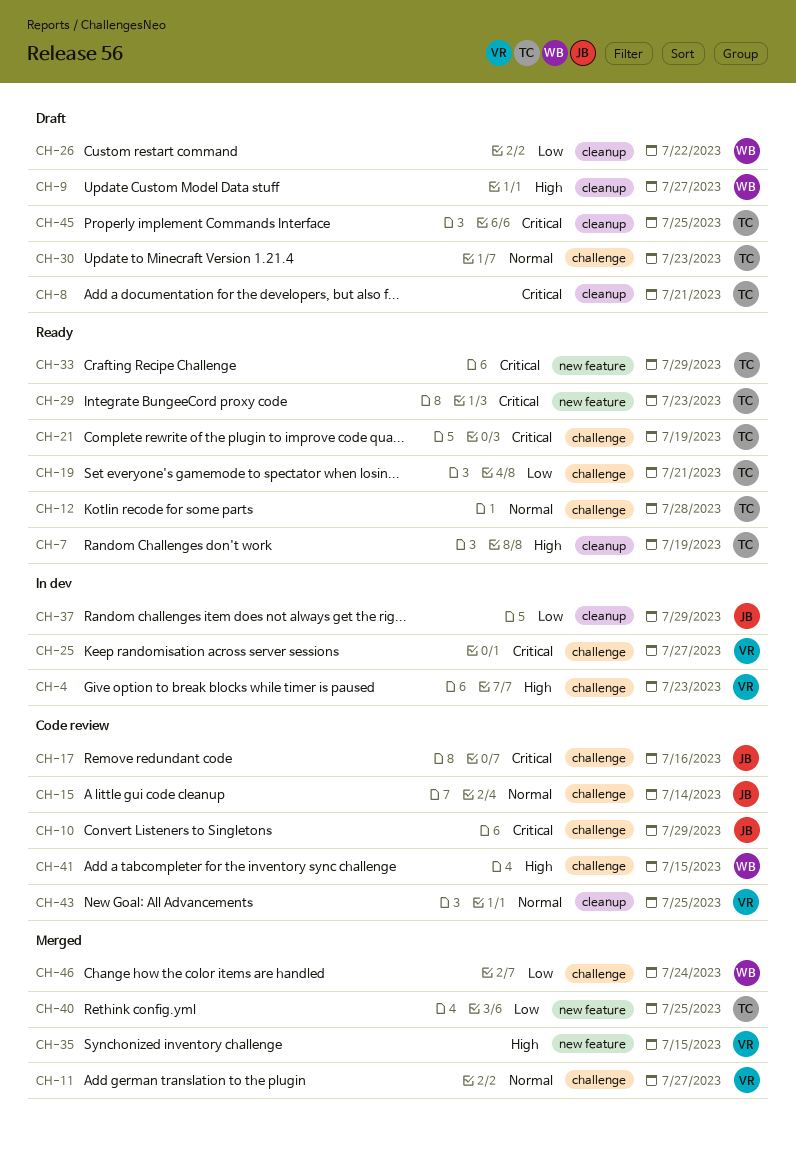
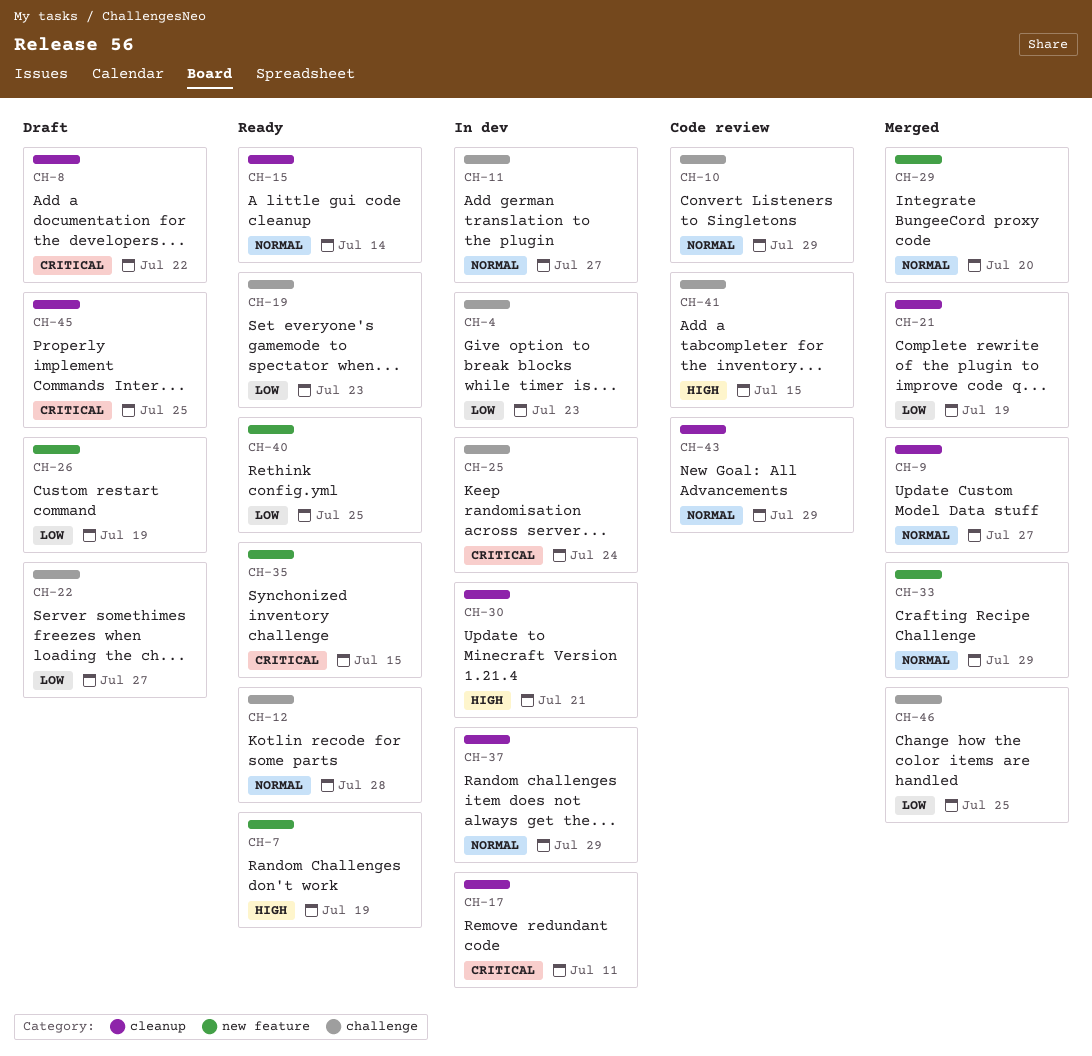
CH-4, priority: High -> Low
CH-7, label: cleanup -> new feature
CH-8, due: Jul 21 -> Jul 22
CH-9, status: Draft -> Merged
CH-9, priority: High -> Normal
CH-10, priority: Critical -> Normal
CH-11, status: Merged -> In dev
CH-15, status: Code review -> Ready
CH-15, label: challenge -> cleanup
CH-17, status: Code review -> In dev
CH-17, label: challenge -> cleanup
CH-17, due: Jul 16 -> Jul 11
CH-19, due: Jul 21 -> Jul 23
CH-21, status: Ready -> Merged
CH-21, priority: Critical -> Low
CH-21, label: challenge -> cleanup
CH-22: none -> present
CH-25, due: Jul 27 -> Jul 24
CH-26, label: cleanup -> new feature
CH-26, due: Jul 22 -> Jul 19
CH-29, status: Ready -> Merged
CH-29, priority: Critical -> Normal
CH-29, due: Jul 23 -> Jul 20
CH-30, status: Draft -> In dev
CH-30, priority: Normal -> High
CH-30, label: challenge -> cleanup
CH-30, due: Jul 23 -> Jul 21
CH-33, status: Ready -> Merged
CH-33, priority: Critical -> Normal
CH-35, status: Merged -> Ready
CH-35, priority: High -> Critical
CH-37, priority: Low -> Normal
CH-40, status: Merged -> Ready
CH-43, due: Jul 25 -> Jul 29
CH-46, due: Jul 24 -> Jul 25

